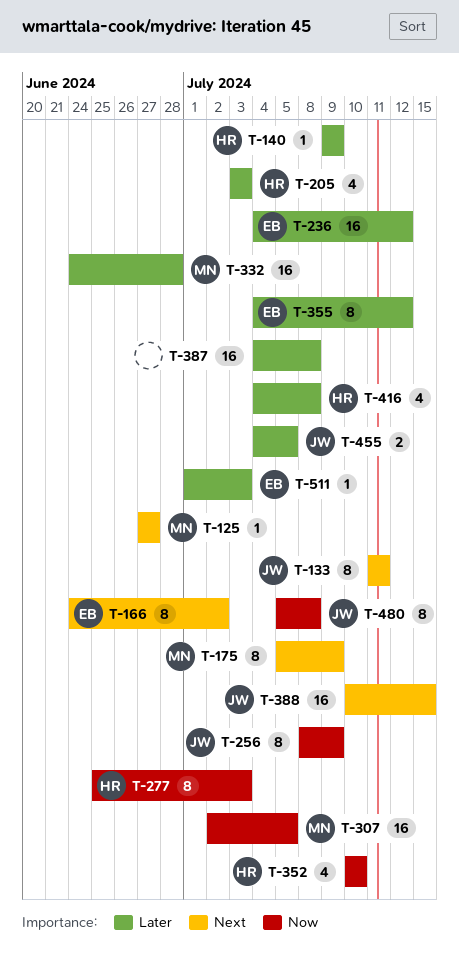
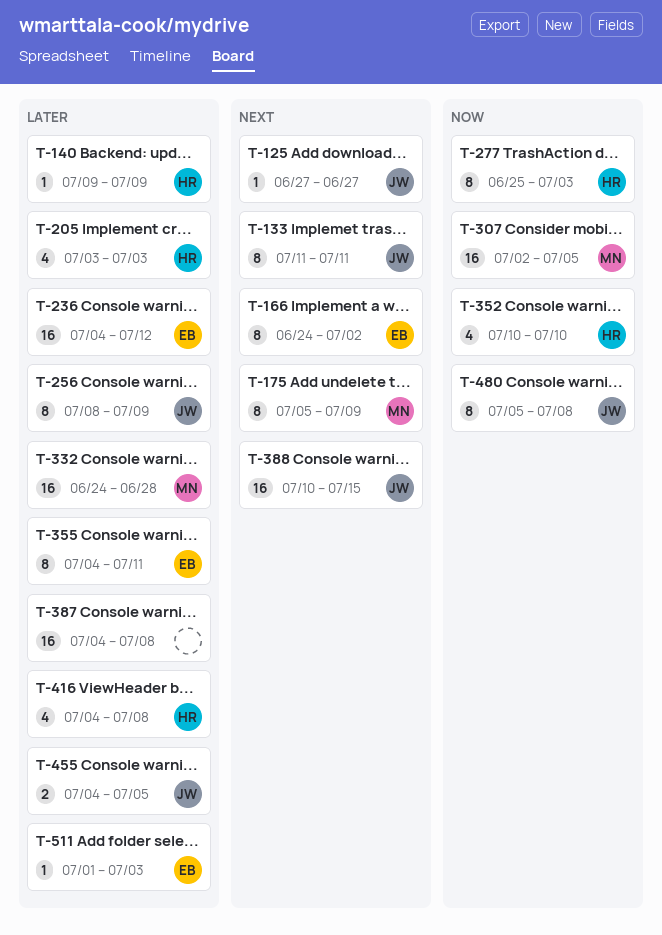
T-125, owner: MN -> JW
T-256, priority: Now -> Later
T-355, due: Jul 12 -> Jul 11

